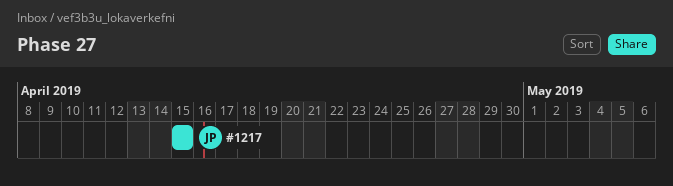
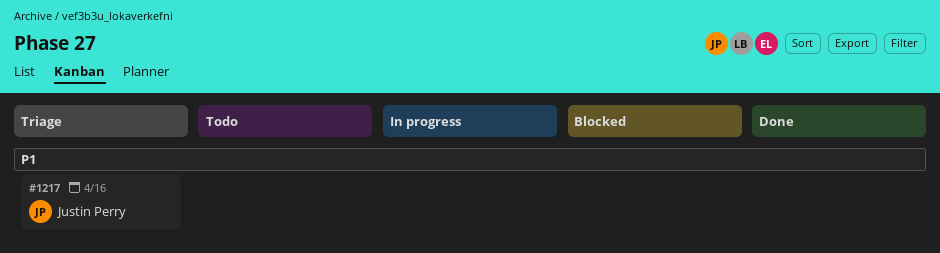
#1217, due: Apr 15 -> Apr 16

